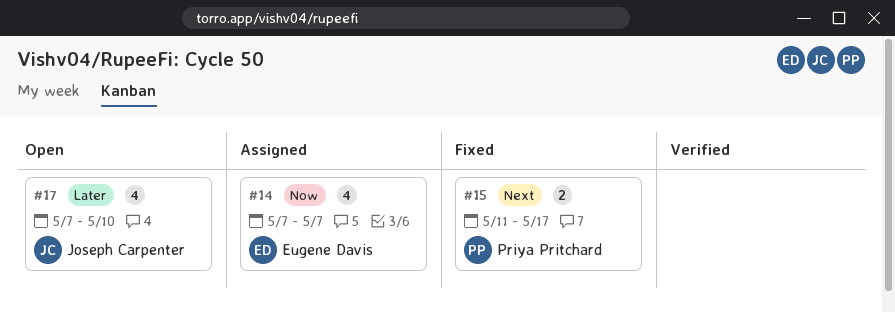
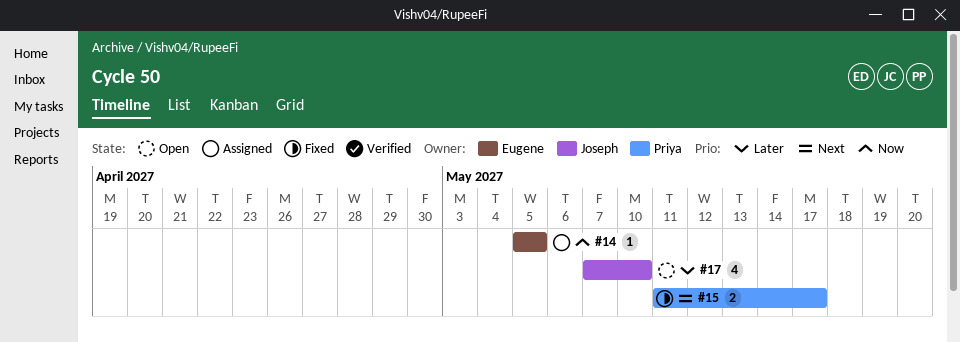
#14, estimate: 4 -> 1
#14, start: May 7 -> May 5
#14, due: May 7 -> May 5

